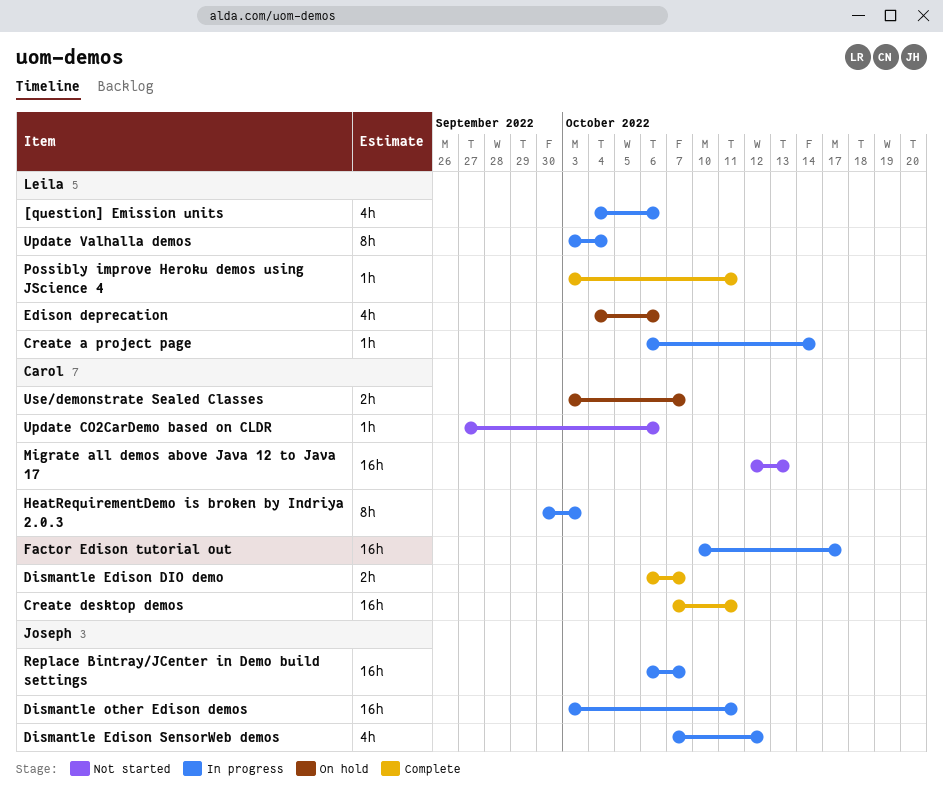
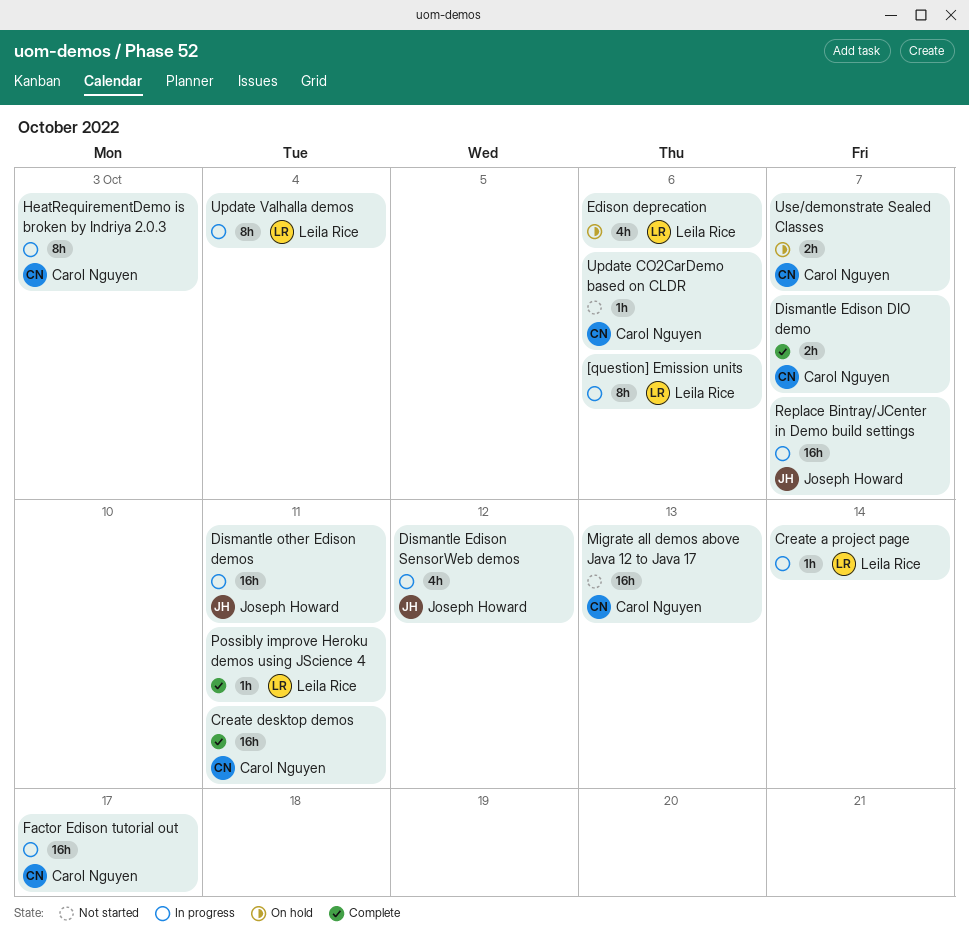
[question] Emission units, estimate: 4h -> 8h

